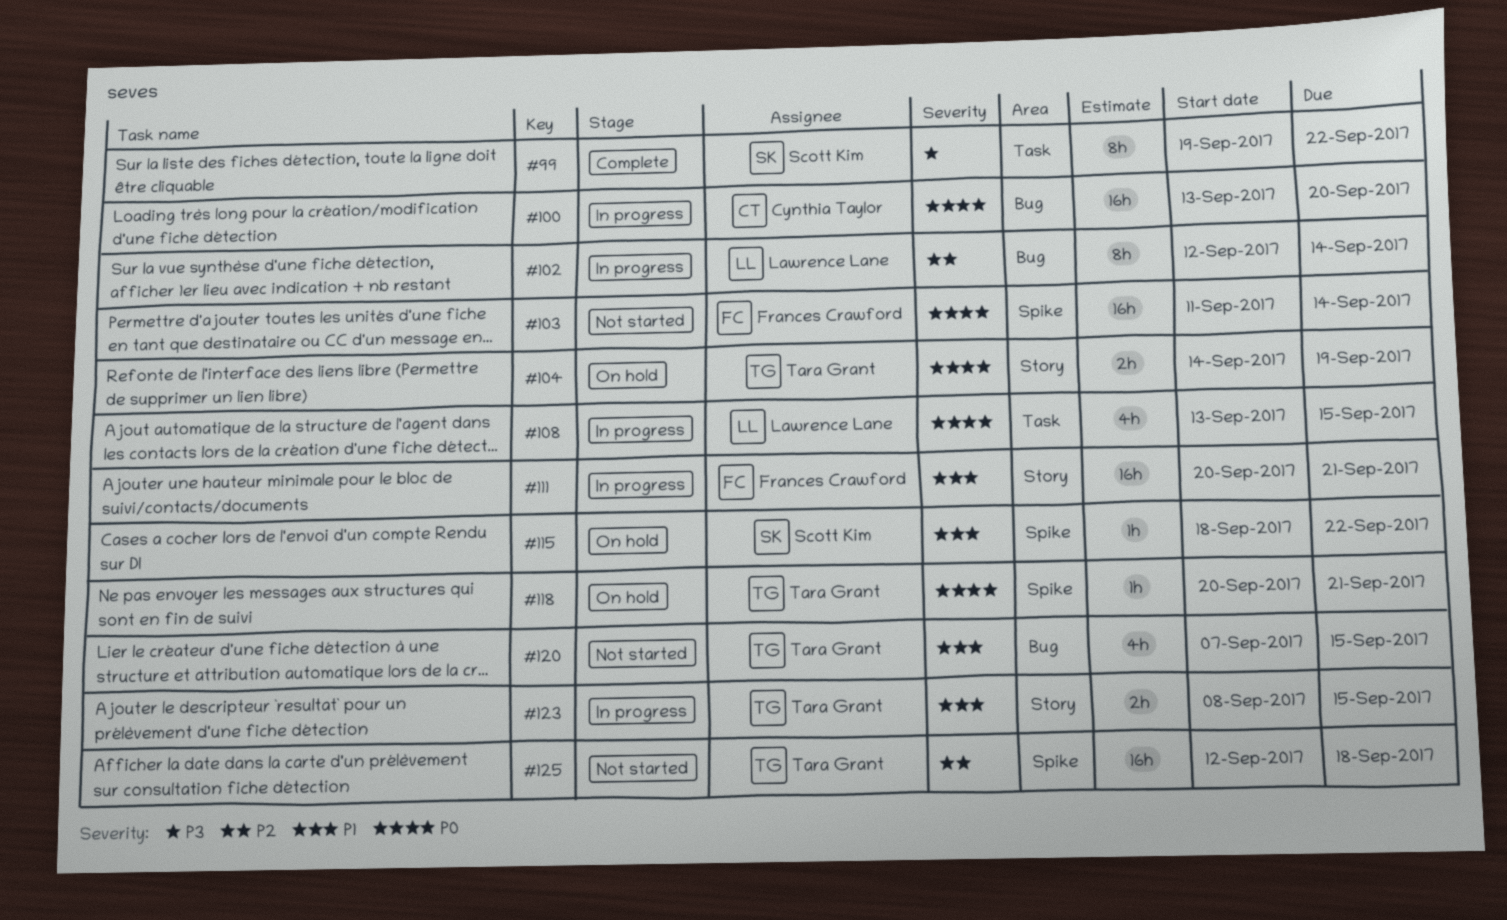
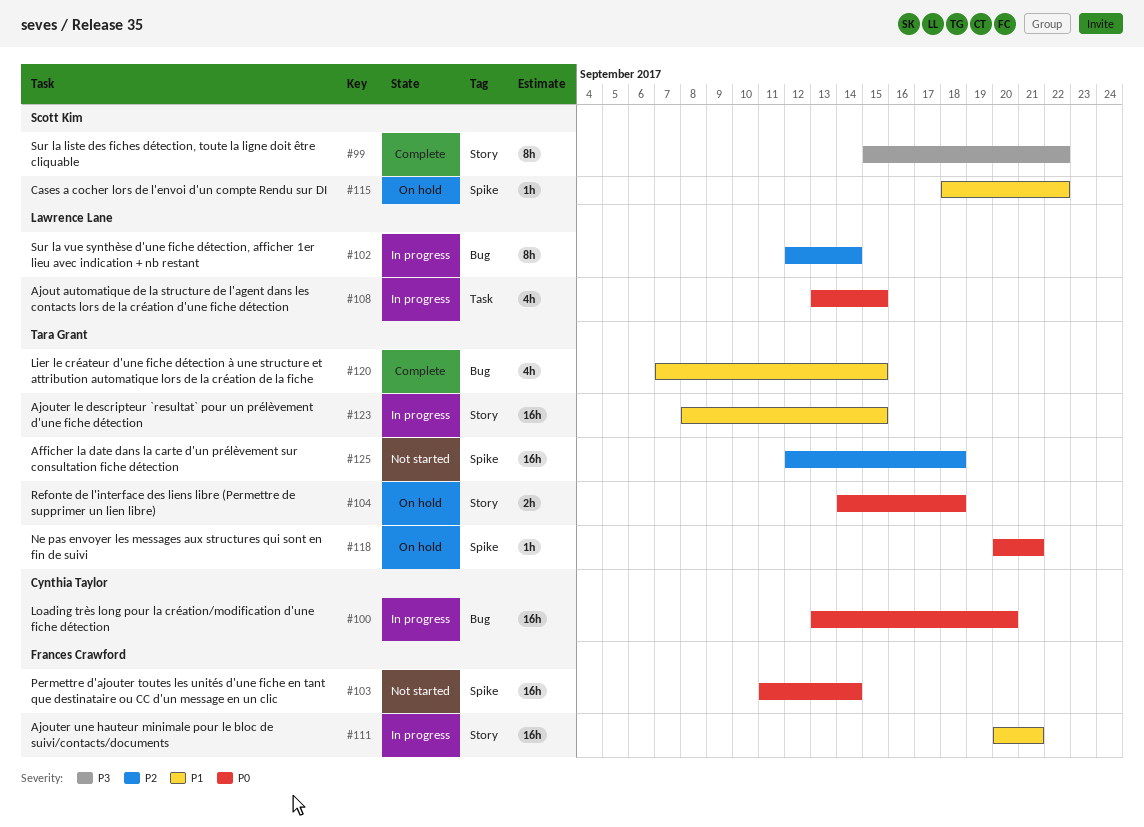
#99, label: Task -> Story
#99, start: Sep 19 -> Sep 15
#104, due: Sep 19 -> Sep 18
#120, status: Not started -> Complete
#123, estimate: 2h -> 16h

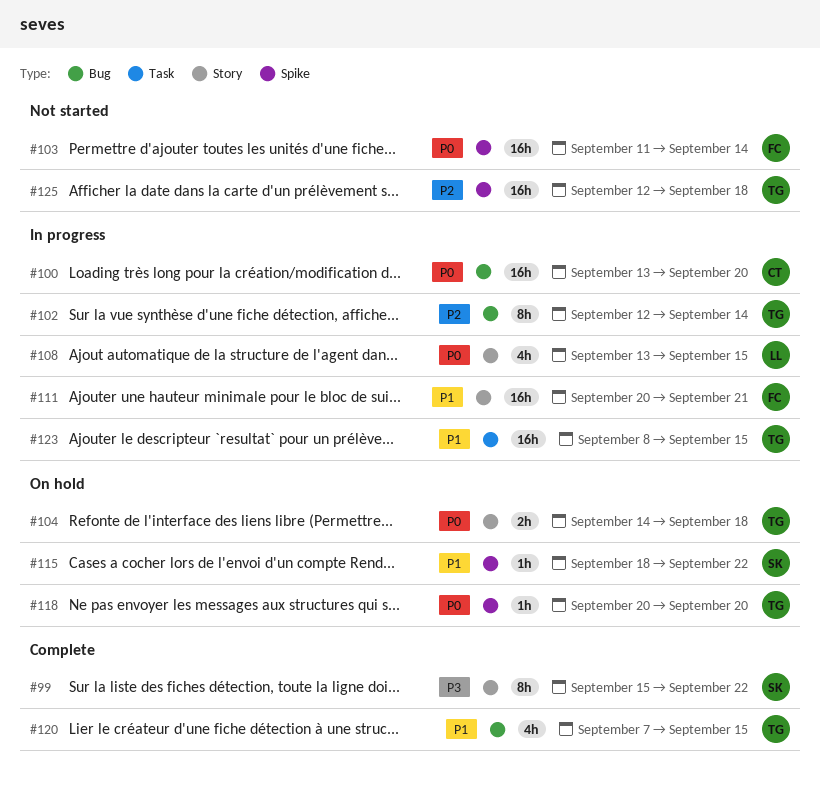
#102, owner: Lawrence Lane -> Tara Grant
#108, label: Task -> Story
#118, due: Sep 21 -> Sep 20
#123, label: Story -> Task

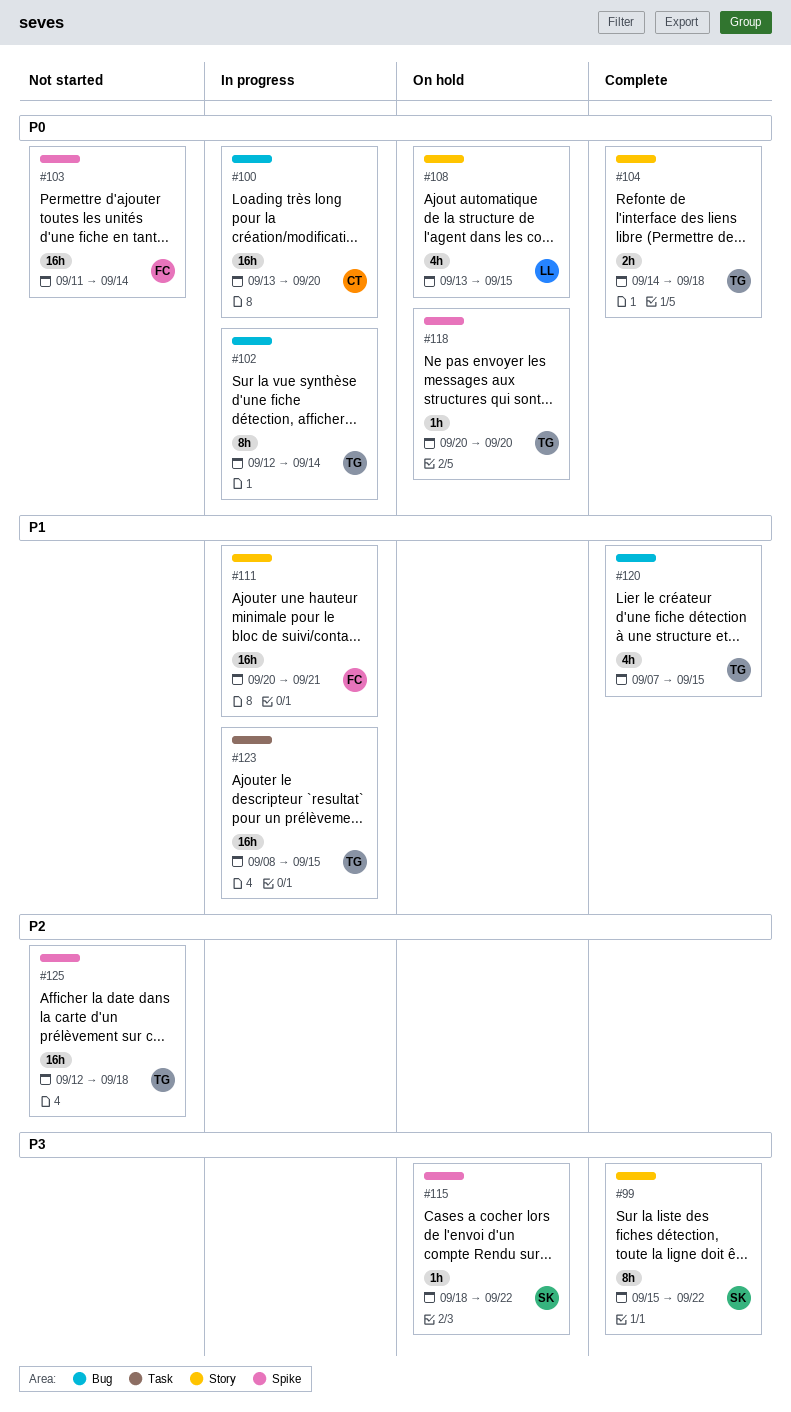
#102, priority: P2 -> P0
#104, status: On hold -> Complete
#108, status: In progress -> On hold
#115, priority: P1 -> P3

